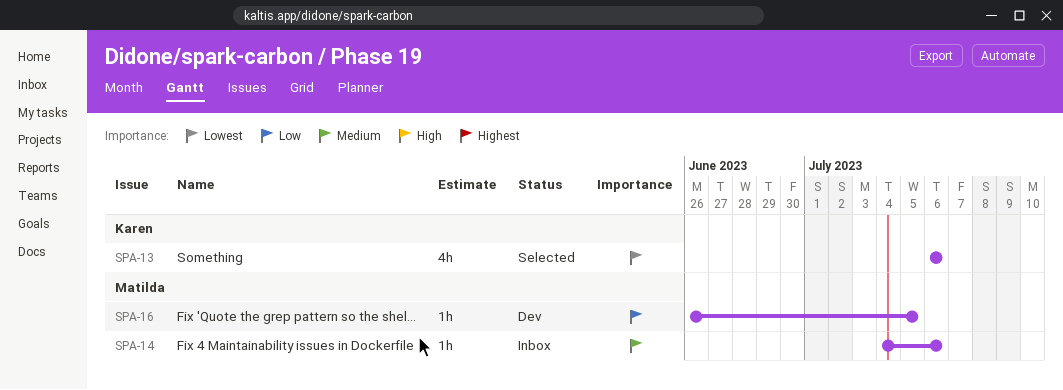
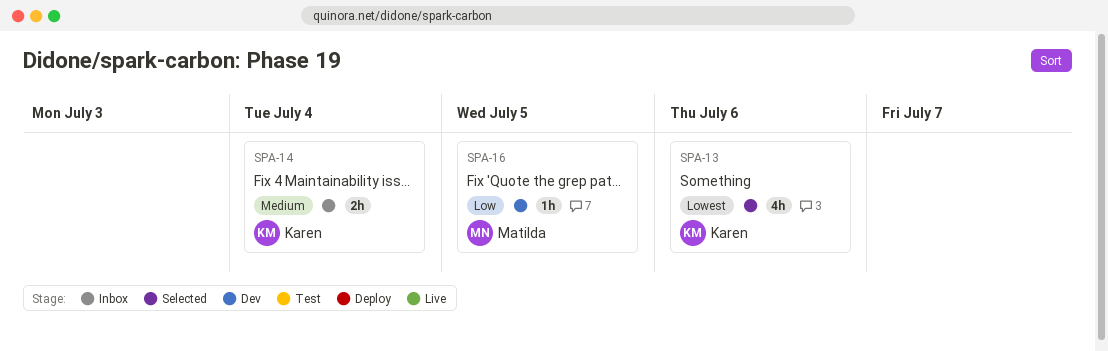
SPA-14, owner: Matilda -> Karen
SPA-14, estimate: 1h -> 2h
SPA-14, due: Jul 6 -> Jul 4

